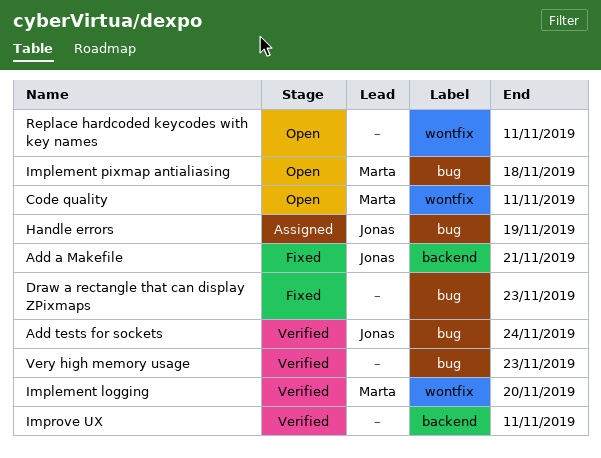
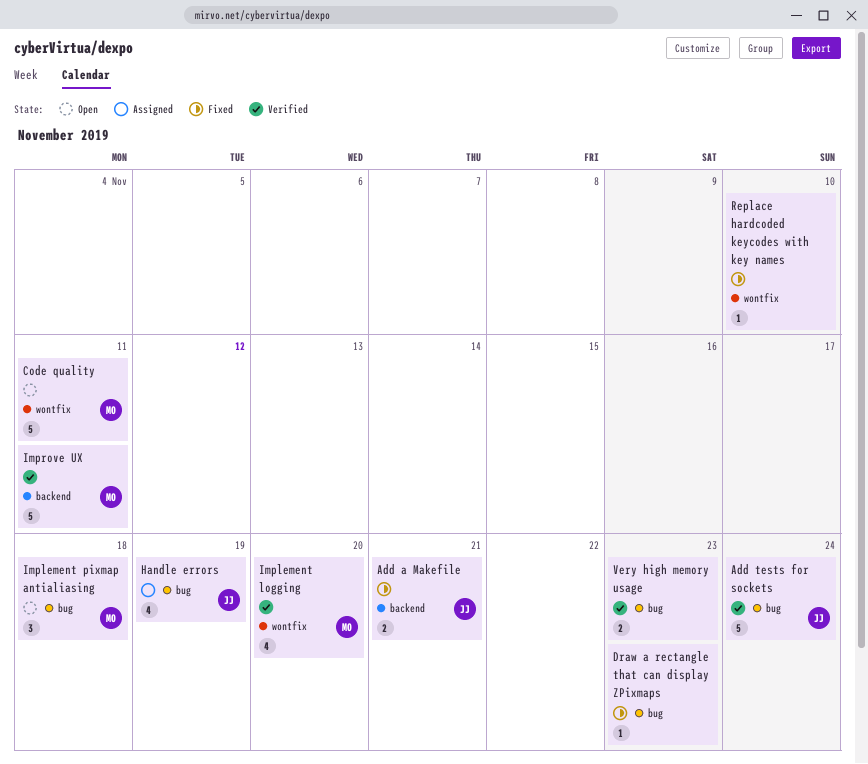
Improve UX, owner: none -> Marta
Replace hardcoded keycodes with key names, status: Open -> Fixed
Replace hardcoded keycodes with key names, due: Nov 11 -> Nov 10

